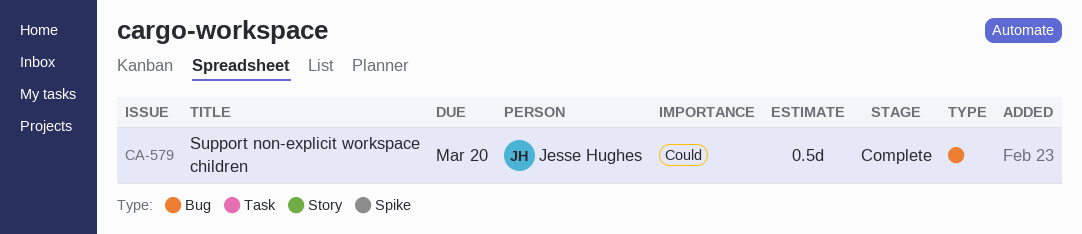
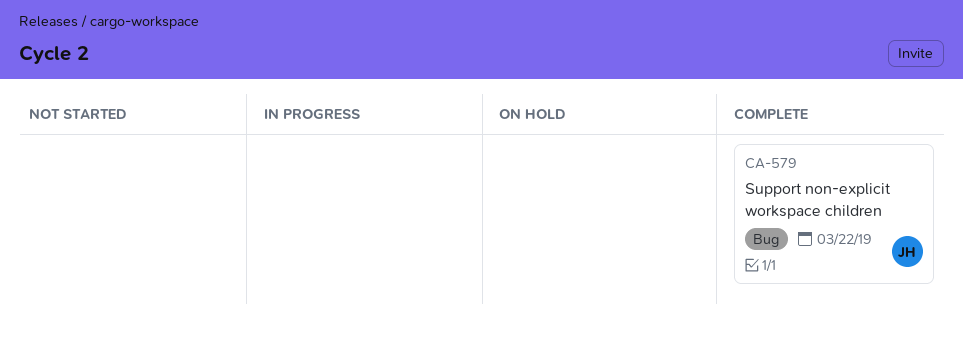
CA-579, due: Mar 20 -> Mar 22

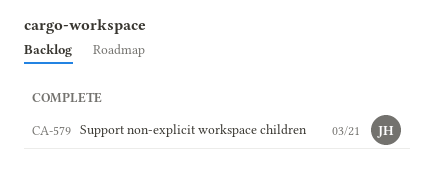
CA-579, due: Mar 22 -> Mar 21

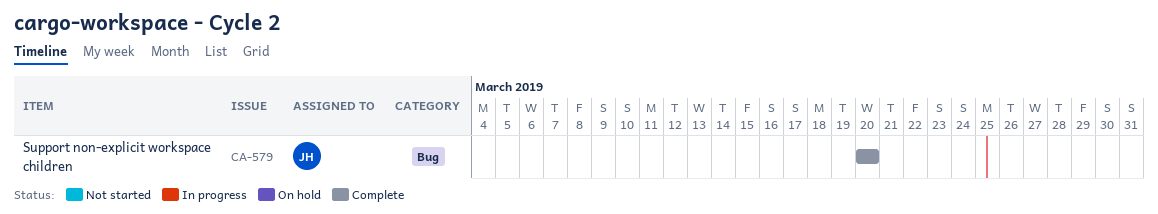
CA-579, due: Mar 21 -> Mar 20

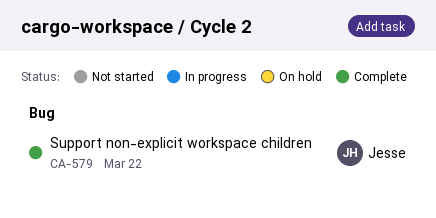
CA-579, due: Mar 20 -> Mar 22

